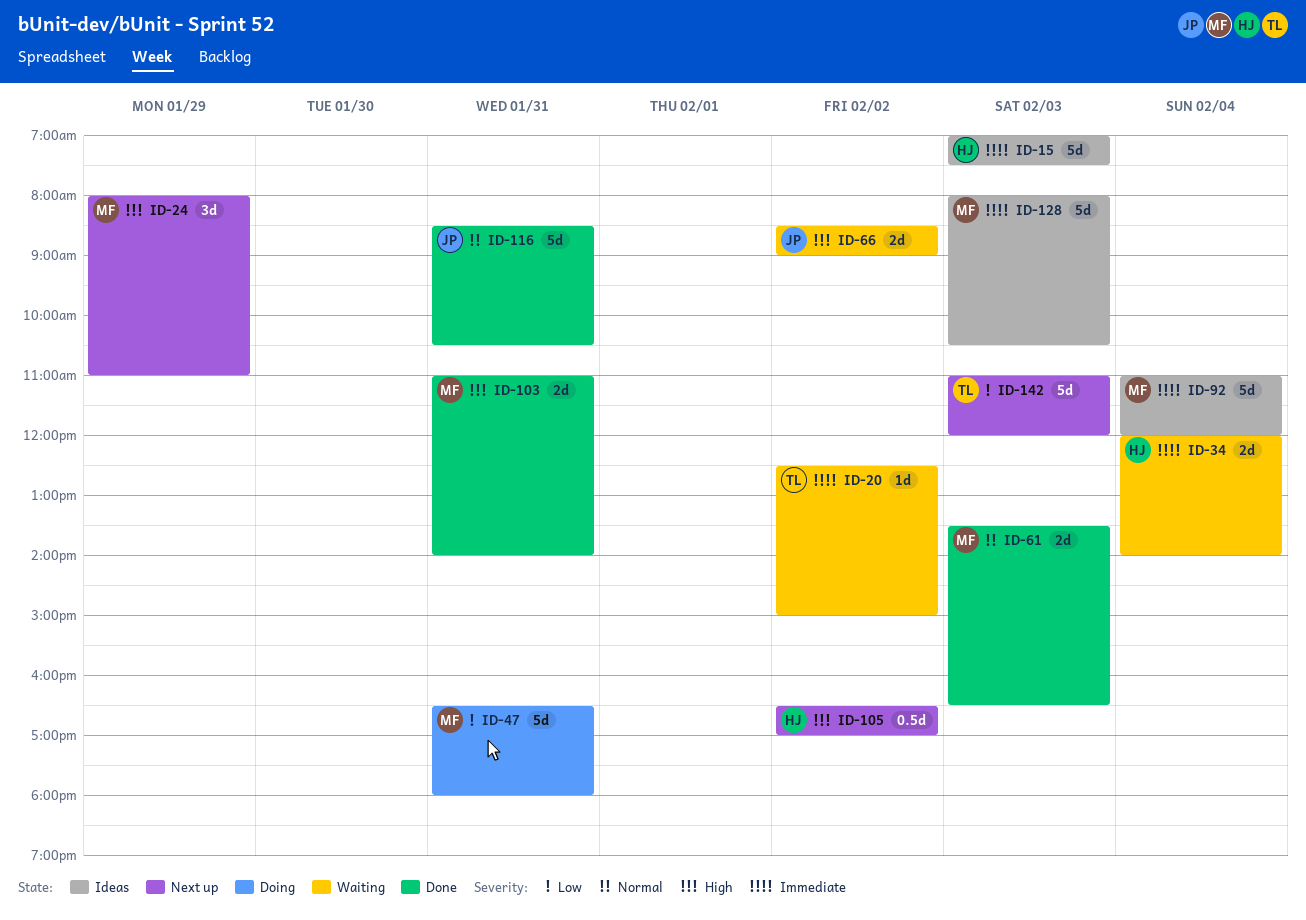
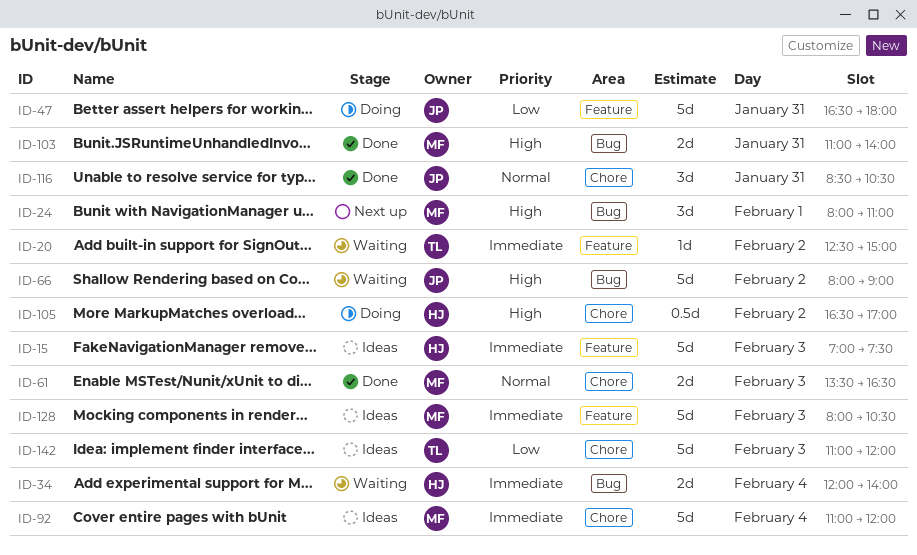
ID-24, day: Jan 29 -> Feb 1
ID-47, owner: MF -> JP
ID-66, estimate: 2d -> 5d
ID-66, begins: 08:30 -> 08:00
ID-105, status: Next up -> Doing
ID-116, estimate: 5d -> 3d
ID-142, status: Next up -> Ideas

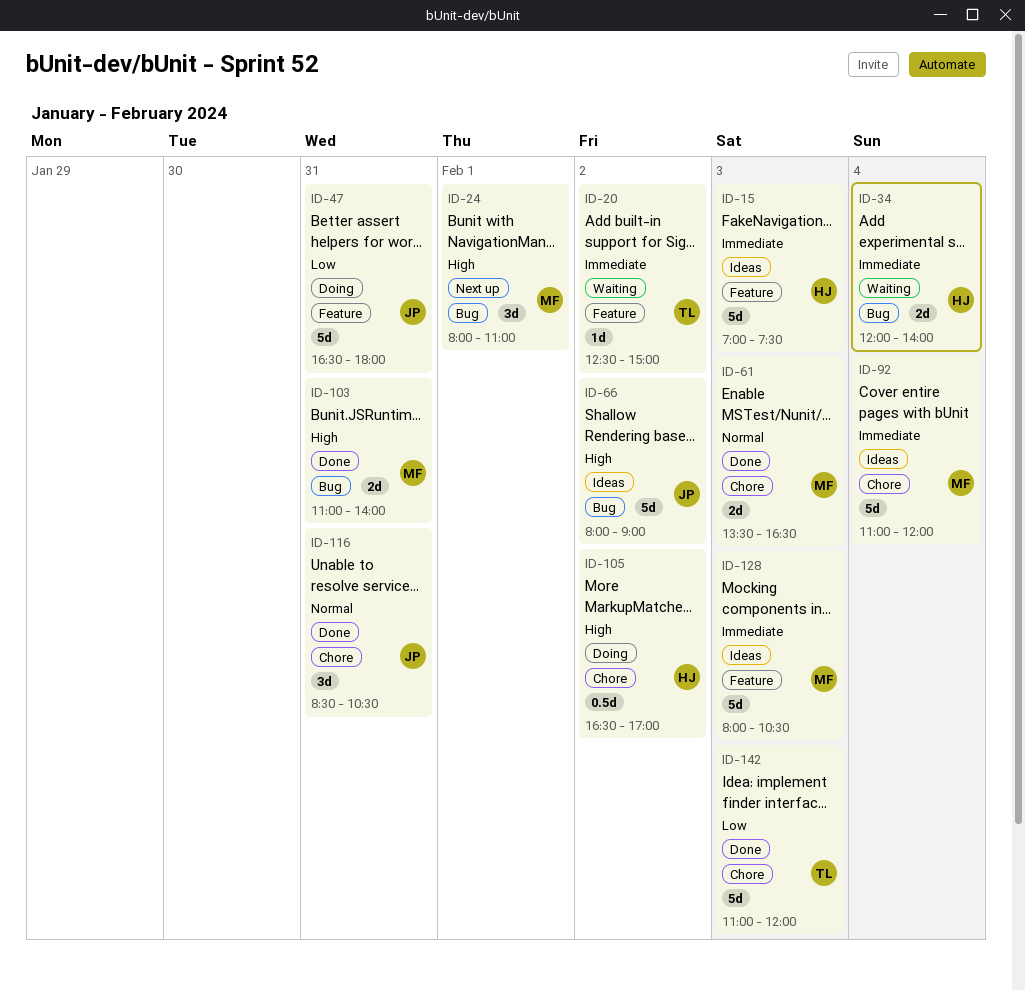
ID-66, status: Waiting -> Ideas
ID-142, status: Ideas -> Done

